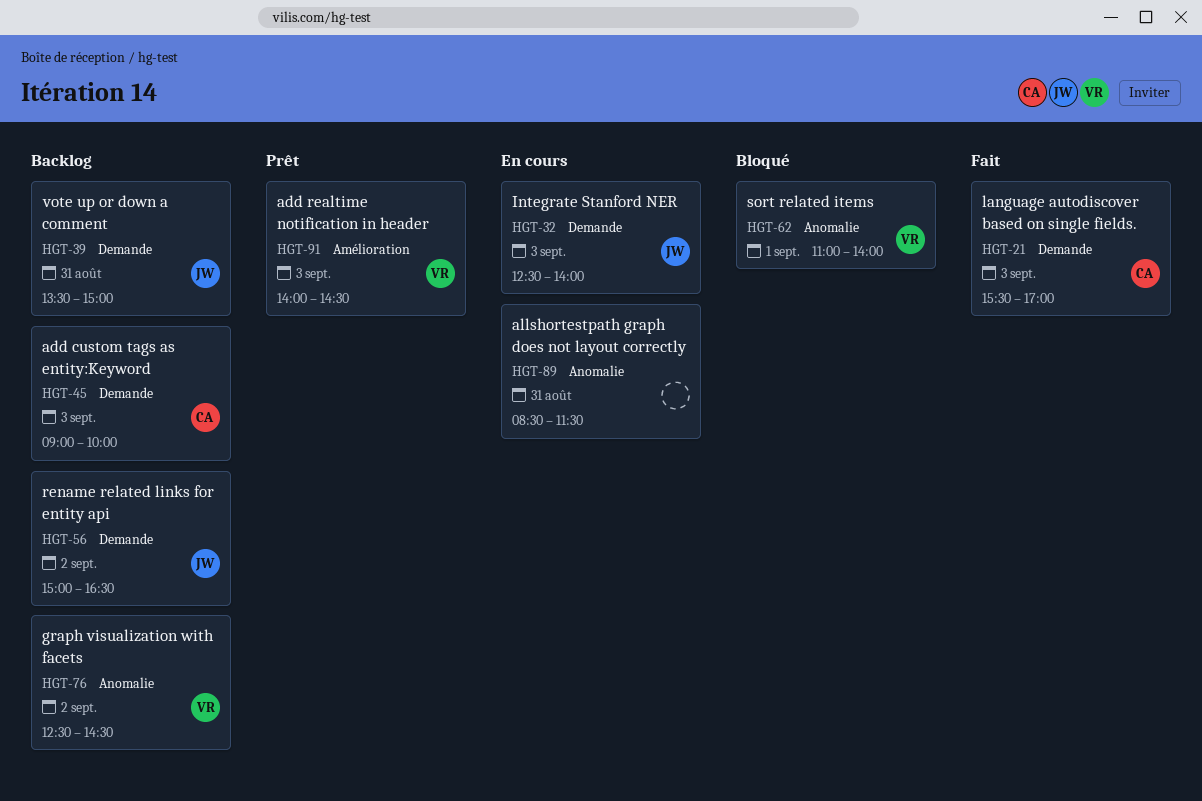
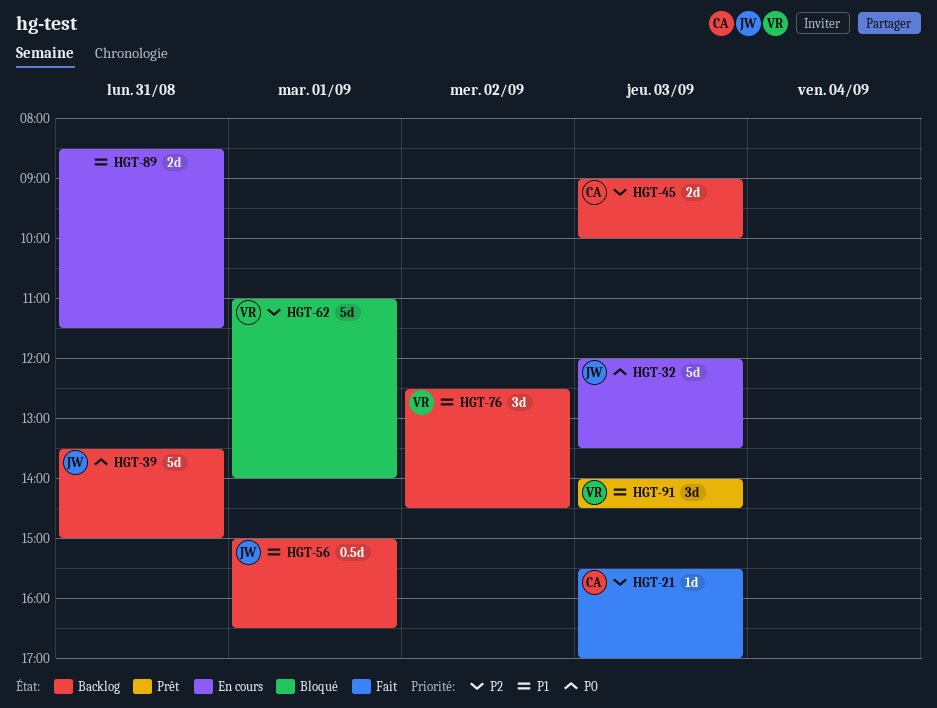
HGT-32, begins: 12:30 -> 12:00
HGT-32, ends: 14:00 -> 13:30
HGT-56, day: Sep 2 -> Sep 1

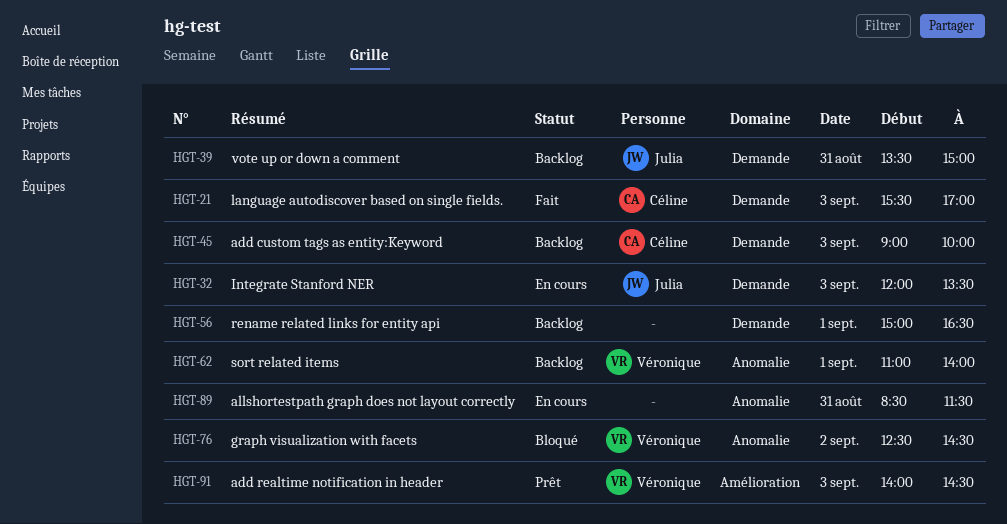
HGT-56, owner: Julia -> none
HGT-62, status: Bloqué -> Backlog
HGT-76, status: Backlog -> Bloqué

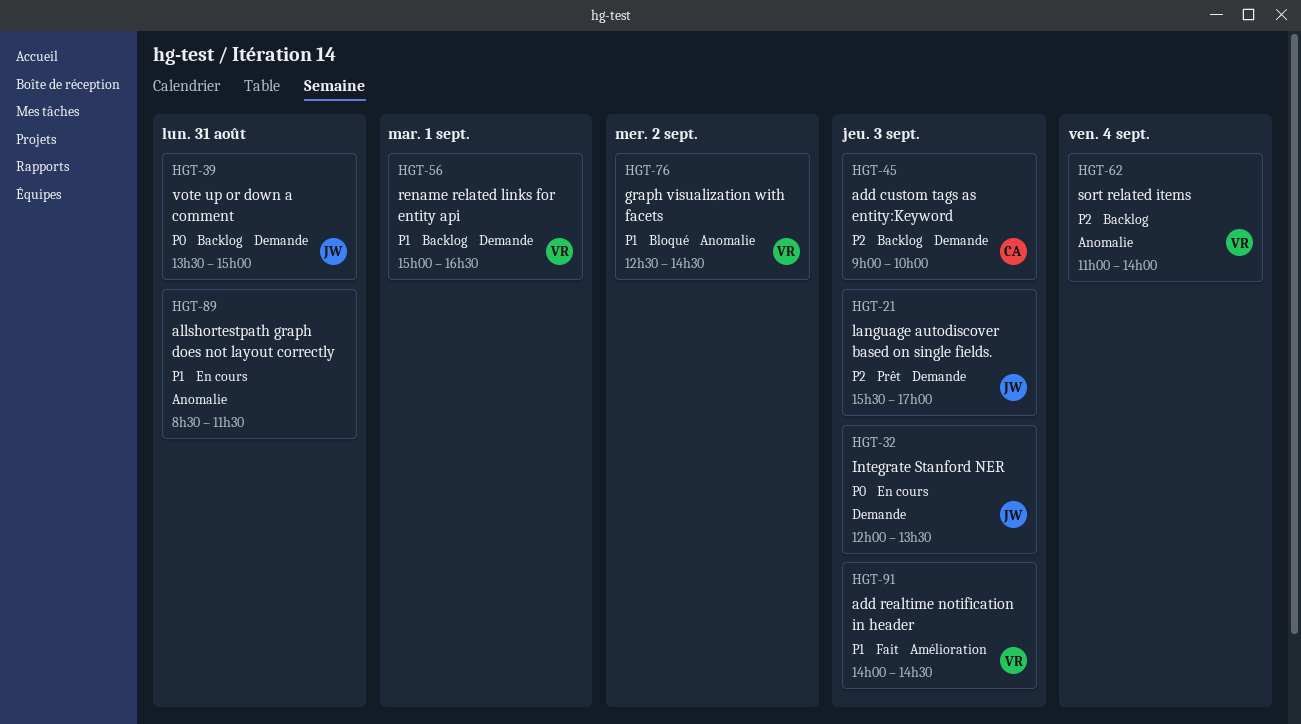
HGT-21, status: Fait -> Prêt
HGT-21, owner: Céline -> Julia
HGT-56, owner: none -> Véronique
HGT-62, day: Sep 1 -> Sep 4
HGT-91, status: Prêt -> Fait

